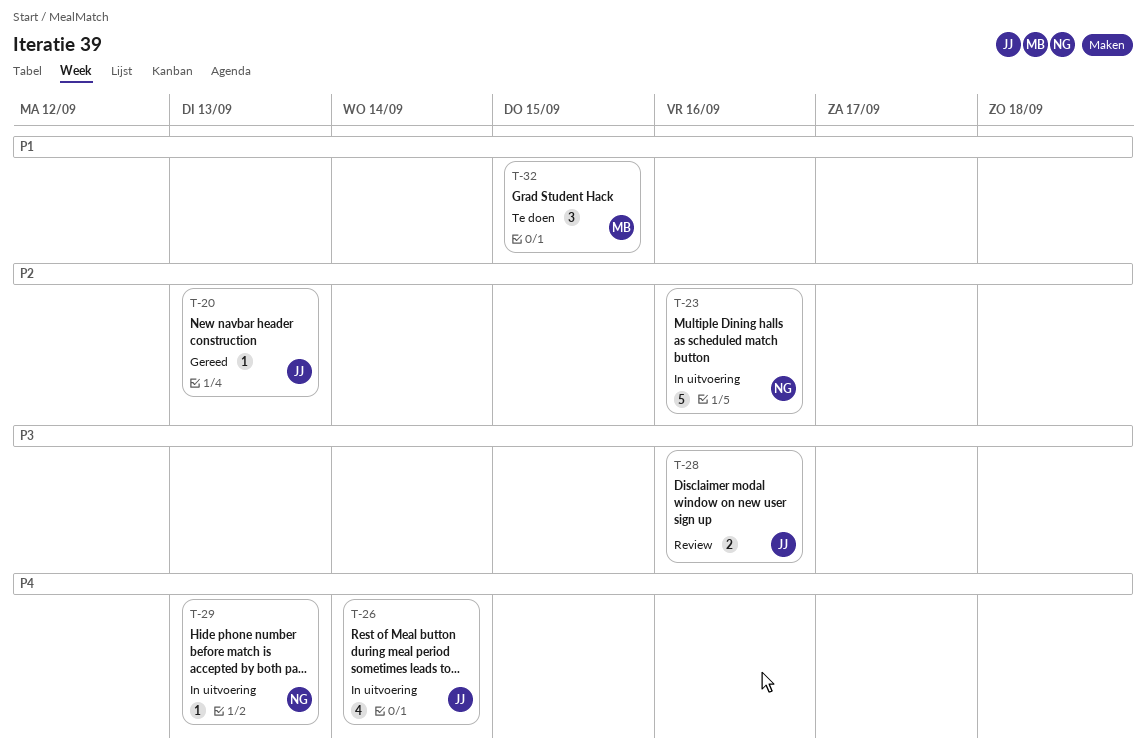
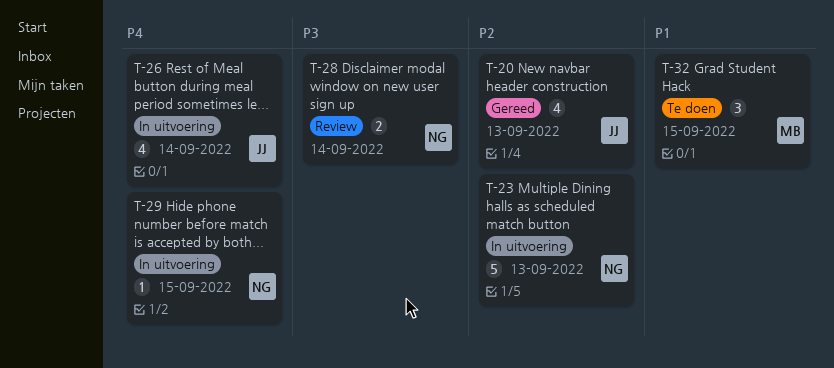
T-20, estimate: 1 -> 4
T-23, due: Sep 16 -> Sep 13
T-28, owner: JJ -> NG
T-28, due: Sep 16 -> Sep 14
T-29, due: Sep 13 -> Sep 15

